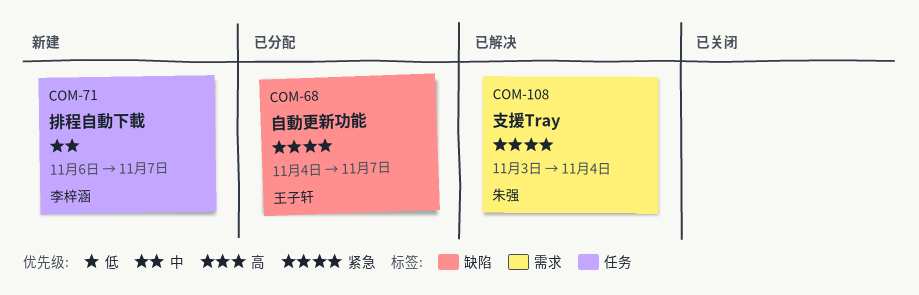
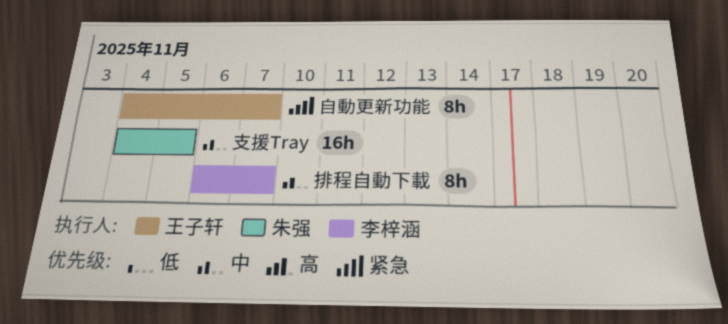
支援Tray, priority: 紧急 -> 中
支援Tray, start: Nov 3 -> Nov 4
支援Tray, due: Nov 4 -> Nov 5

